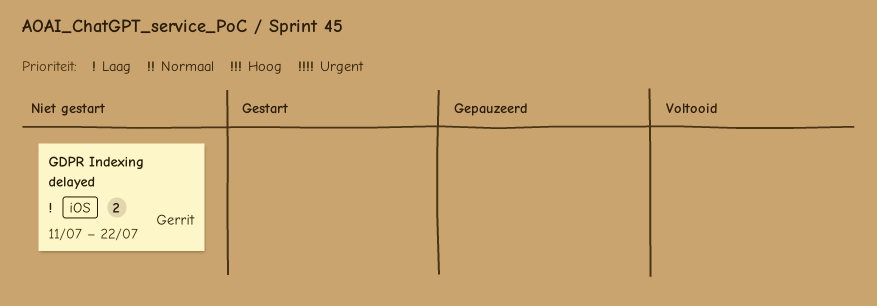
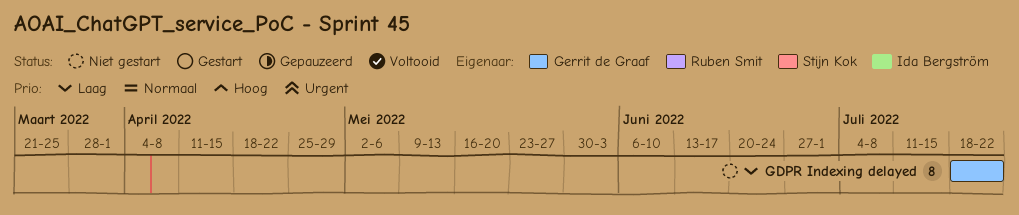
GDPR Indexing delayed, estimate: 2 -> 8
GDPR Indexing delayed, start: Jul 11 -> Jul 18

